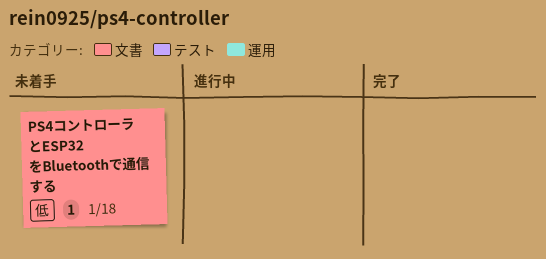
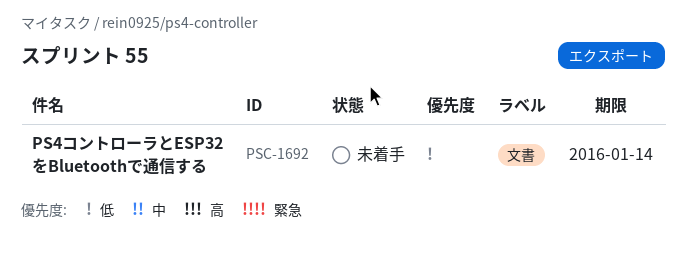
PS4コントローラとESP32をBluetoothで通信する, due: Jan 18 -> Jan 14

